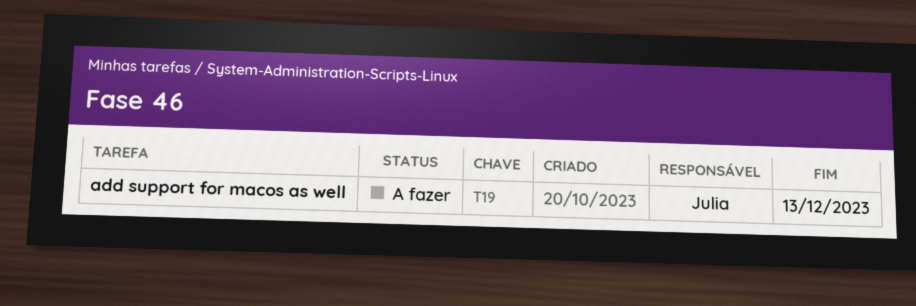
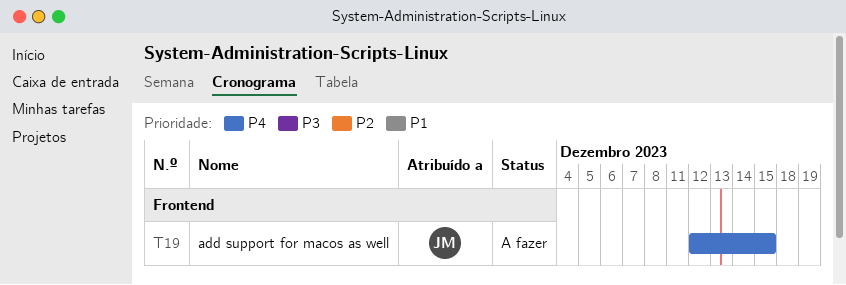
T19, due: Dec 13 -> Dec 15

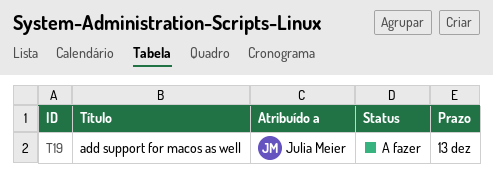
T19, due: Dec 15 -> Dec 13

